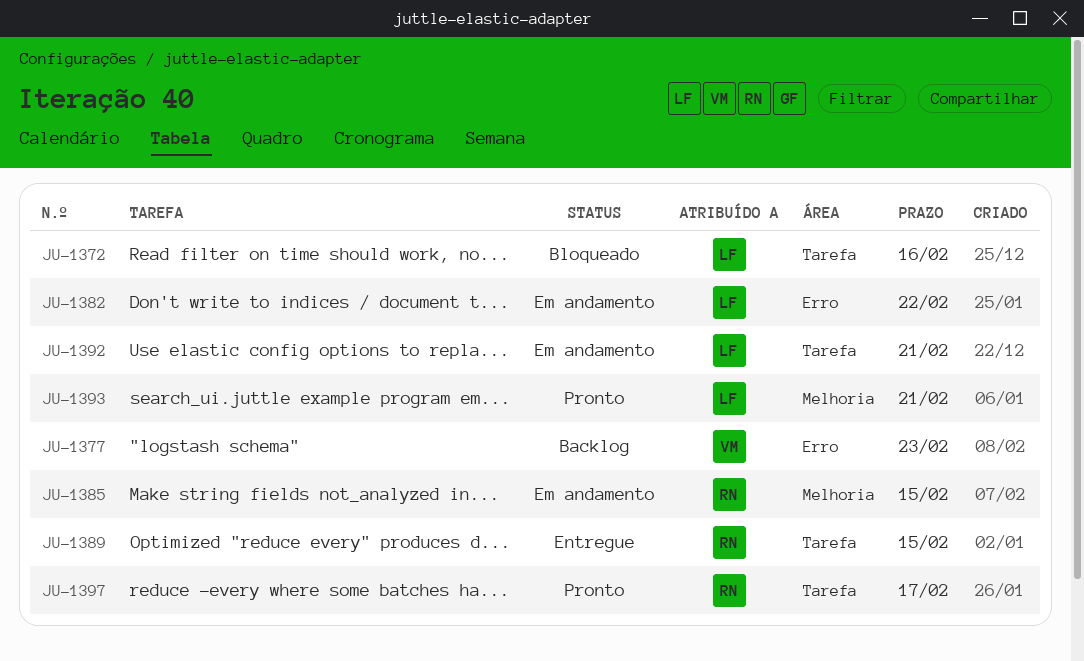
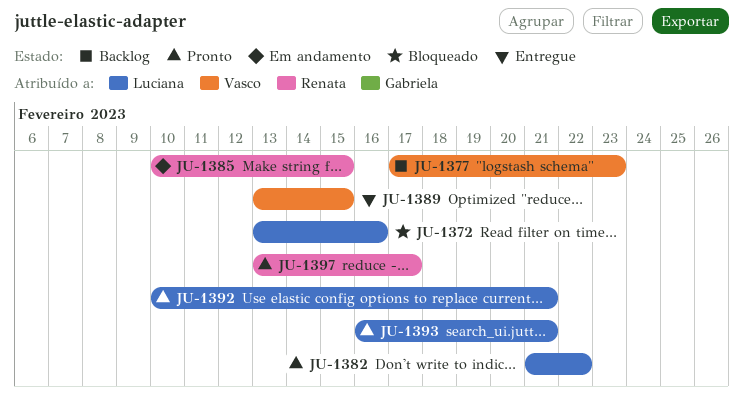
JU-1382, status: Em andamento -> Pronto
JU-1389, owner: Renata -> Vasco
JU-1392, status: Em andamento -> Pronto

